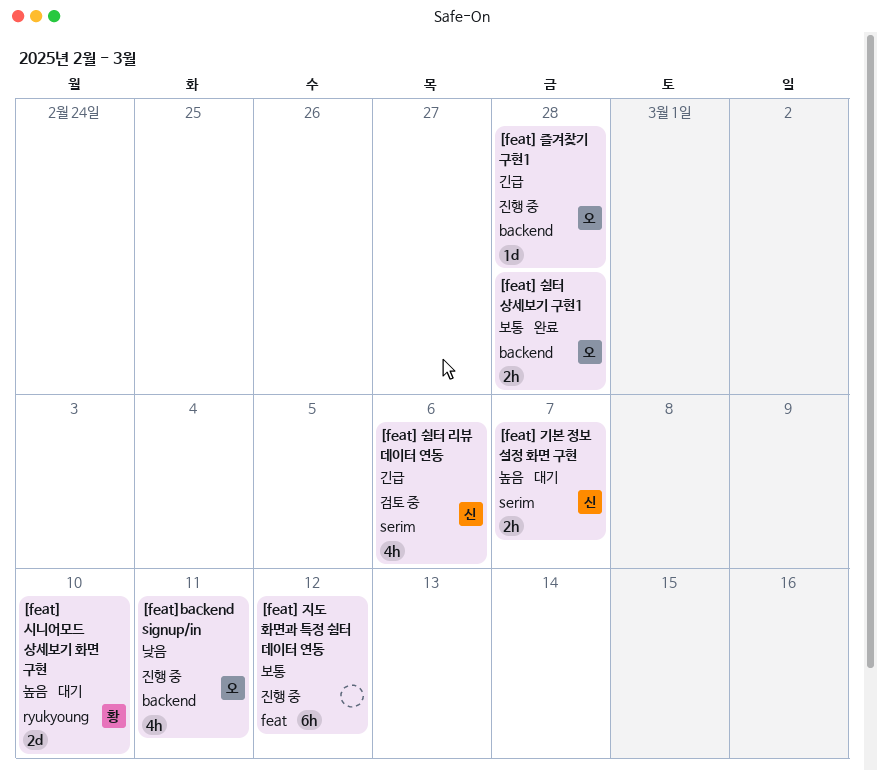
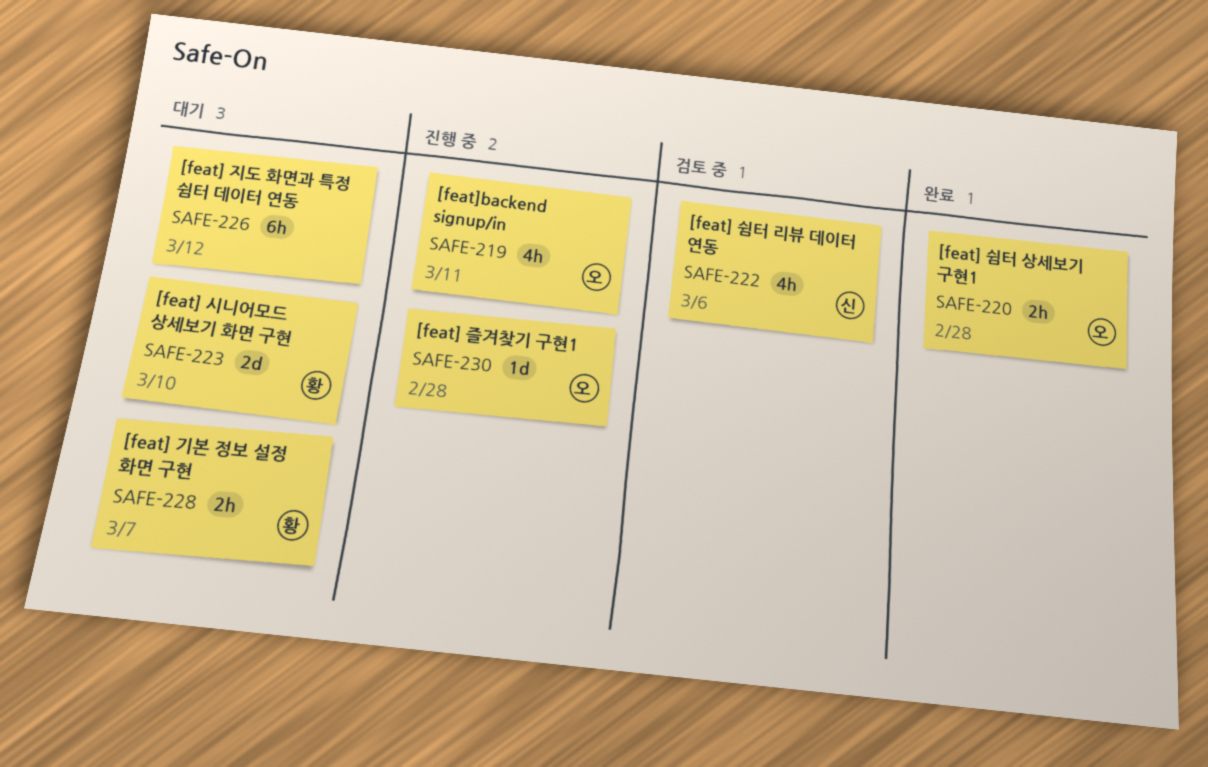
[feat] 기본 정보 설정 화면 구현, owner: 신 -> 황
[feat] 지도 화면과 특정 쉼터 데이터 연동, status: 진행 중 -> 대기

